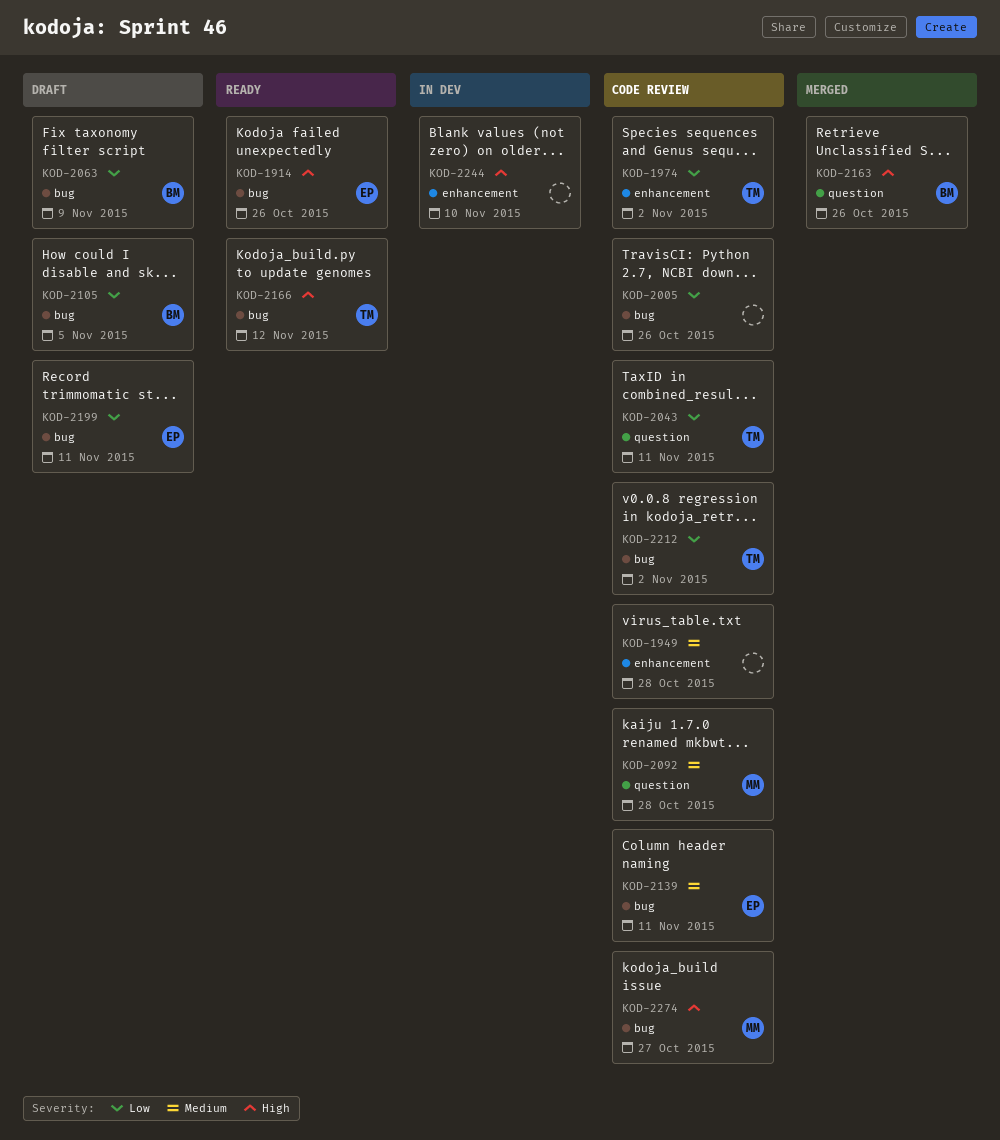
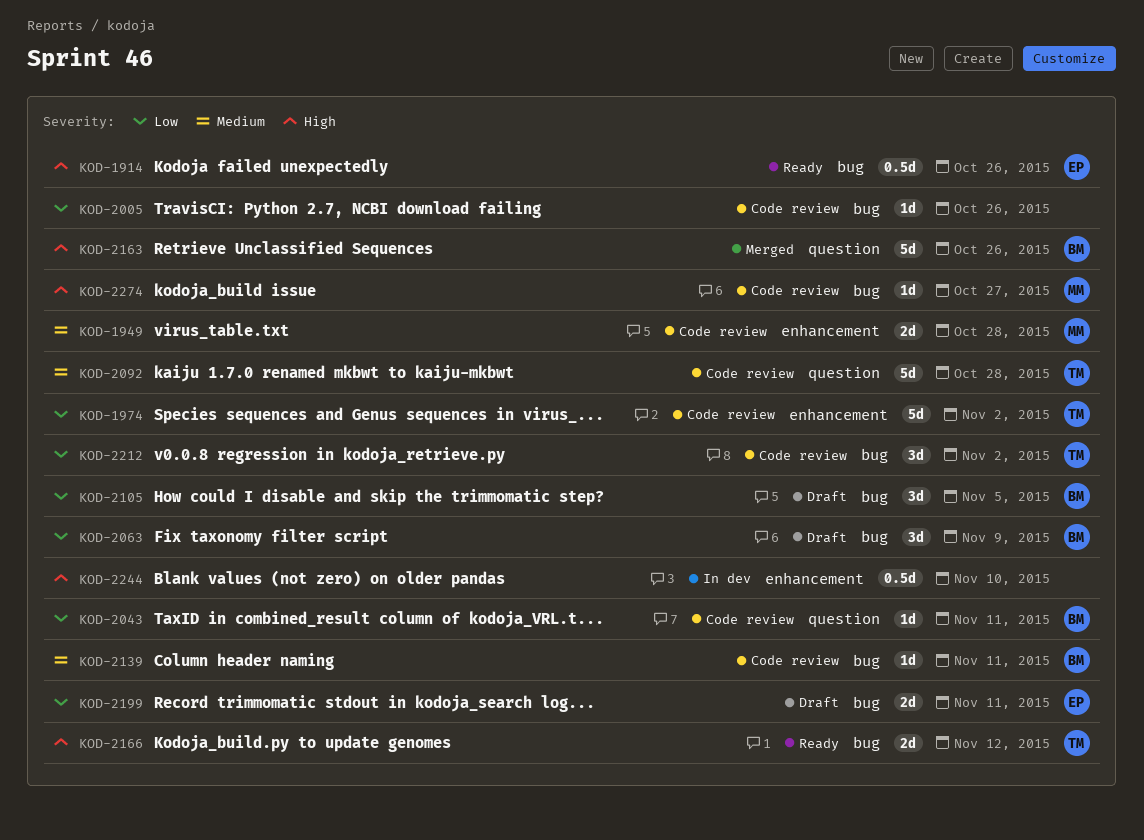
KOD-1949, owner: none -> MM
KOD-2043, owner: TM -> BM
KOD-2092, owner: MM -> TM
KOD-2139, owner: EP -> BM

